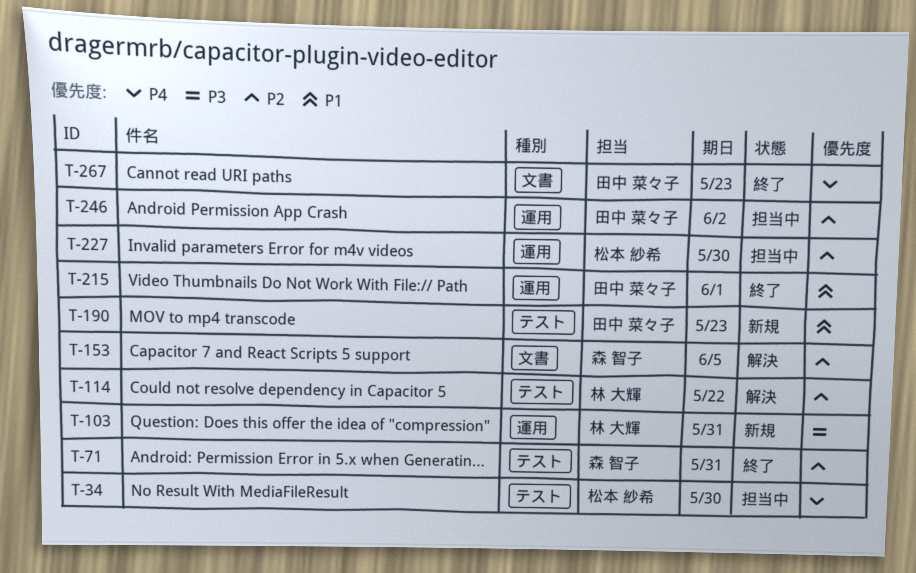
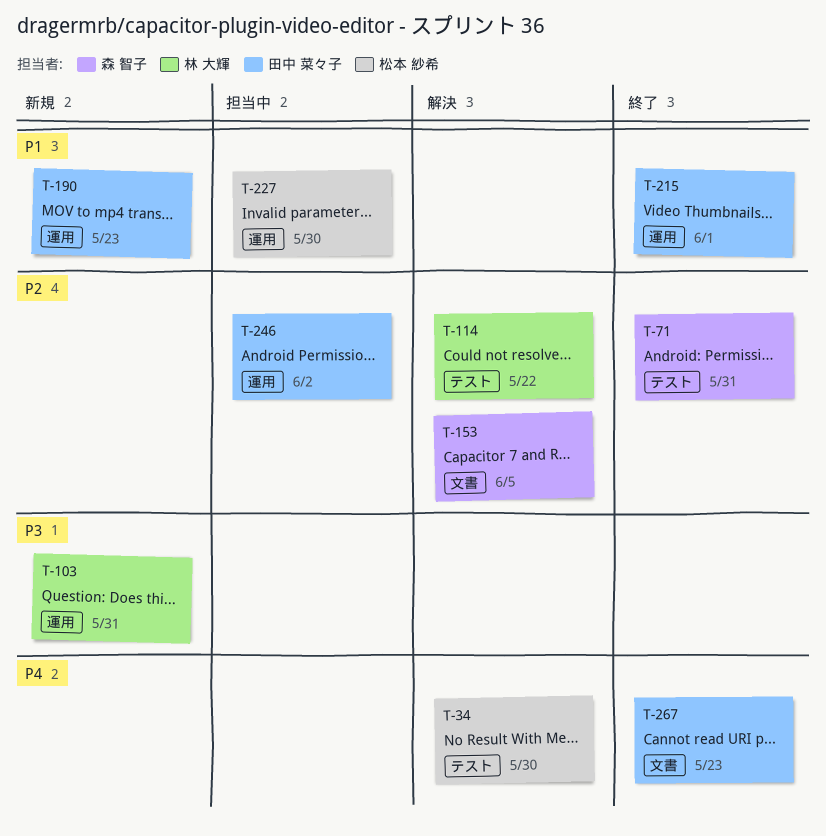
T-34, status: 担当中 -> 解決
T-190, label: テスト -> 運用
T-227, priority: P2 -> P1

